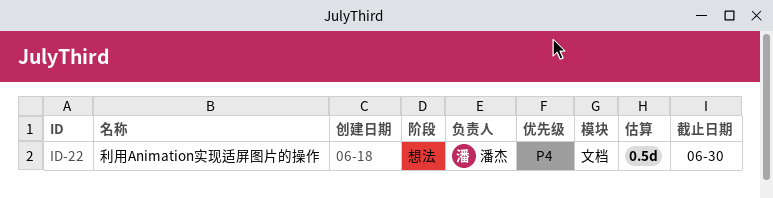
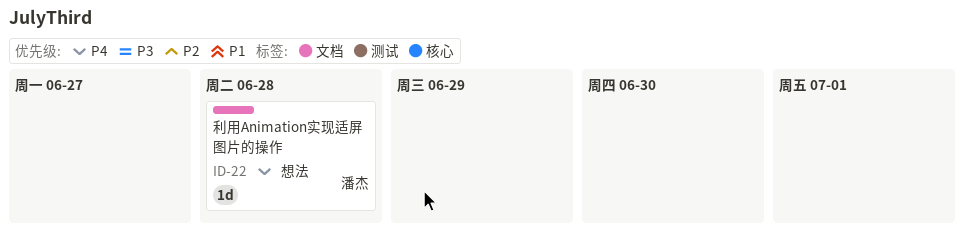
ID-22, estimate: 0.5d -> 1d
ID-22, due: Jun 30 -> Jun 28

